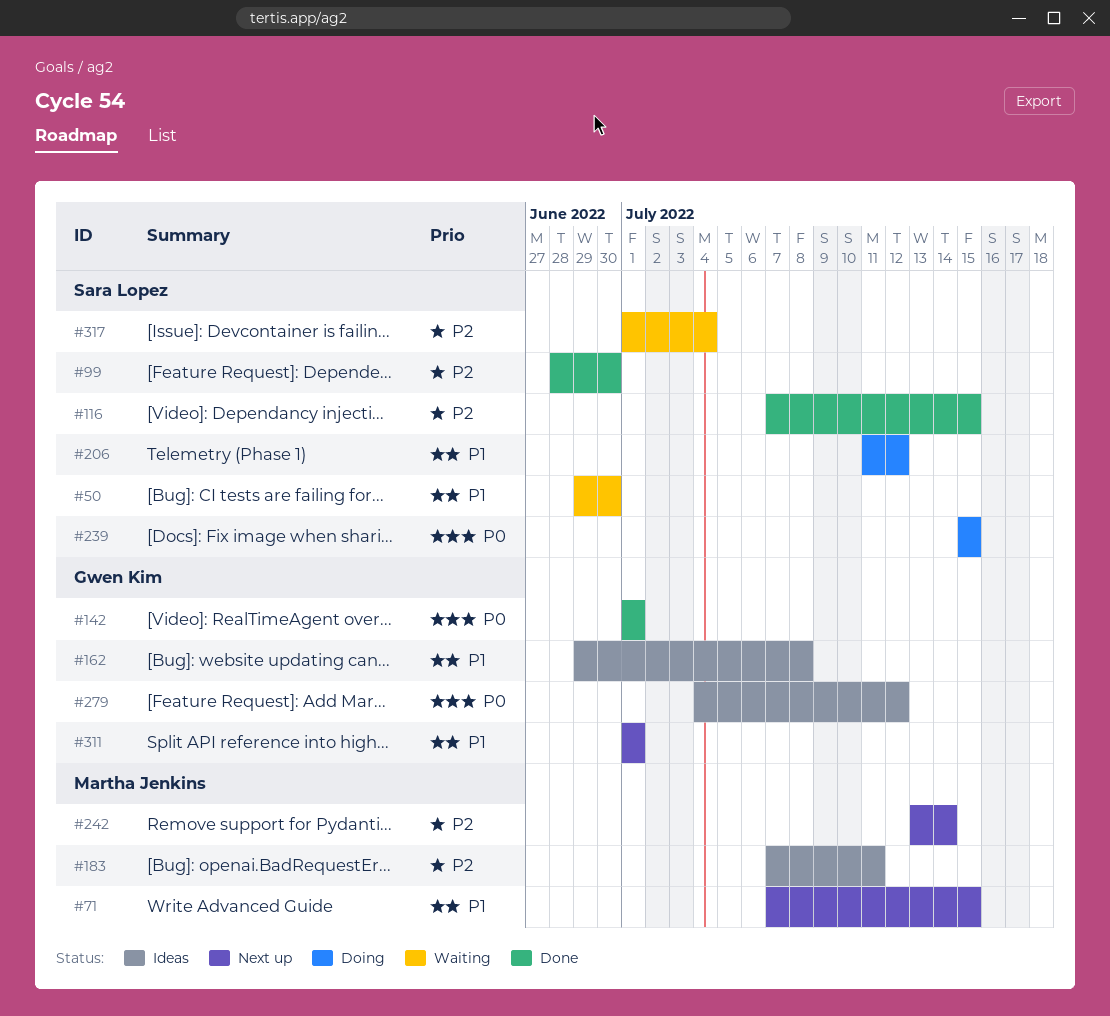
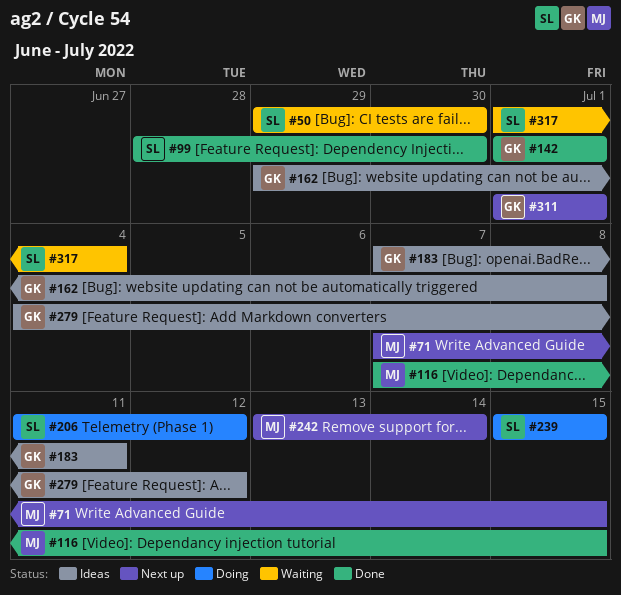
#116, owner: Sara Lopez -> Martha Jenkins
#183, owner: Martha Jenkins -> Gwen Kim

